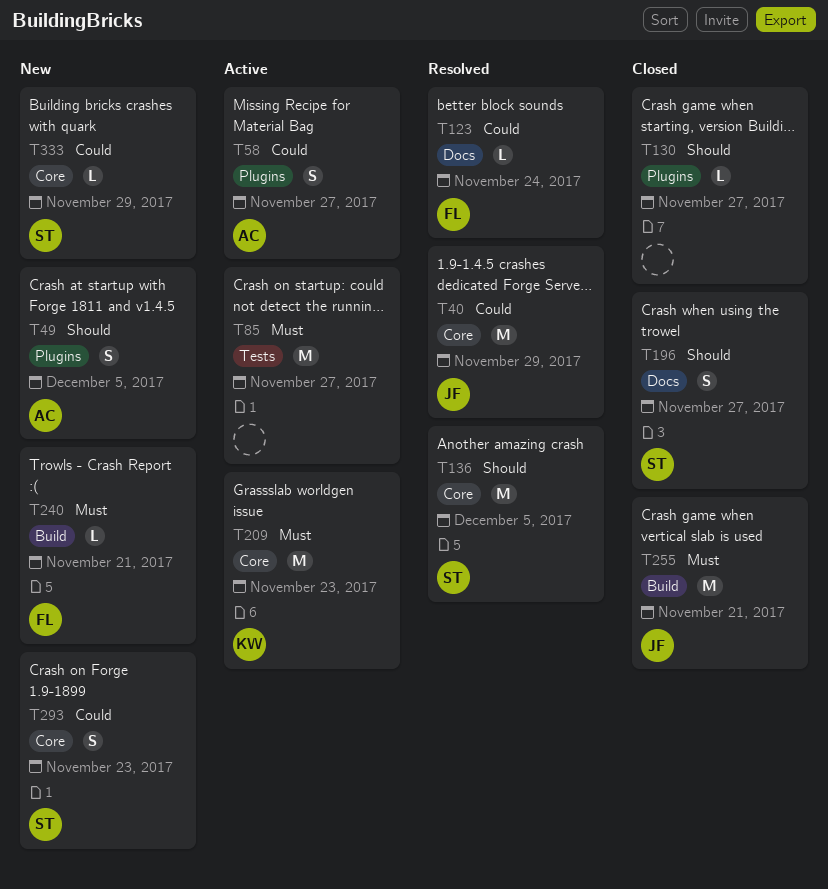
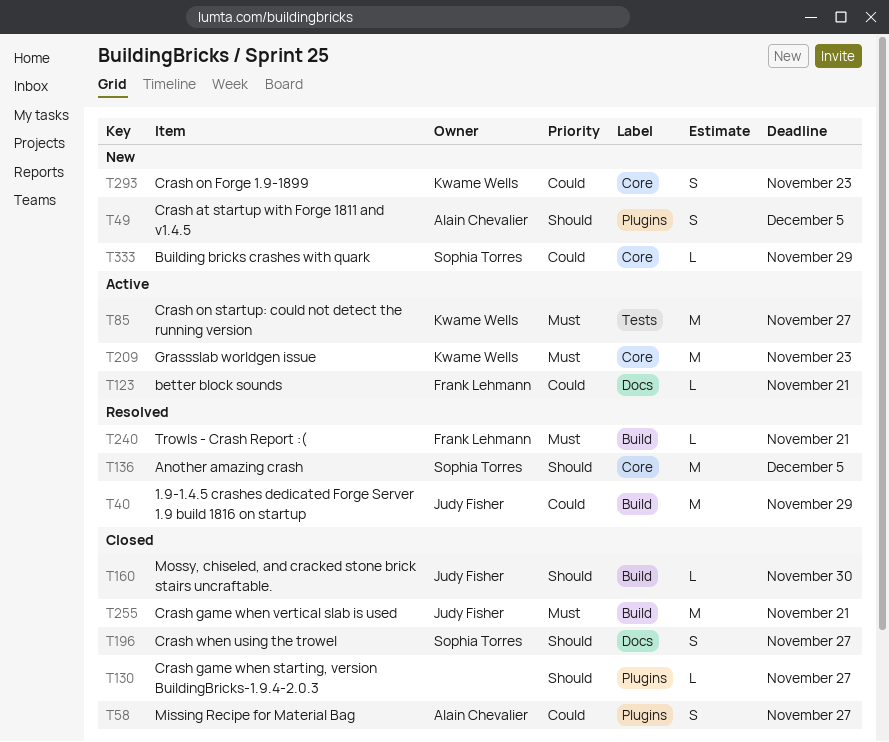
T40, label: Core -> Build
T58, status: Active -> Closed
T85, owner: none -> Kwame Wells
T123, status: Resolved -> Active
T123, due: Nov 24 -> Nov 21
T160: none -> present
T240, status: New -> Resolved
T293, owner: Sophia Torres -> Kwame Wells

